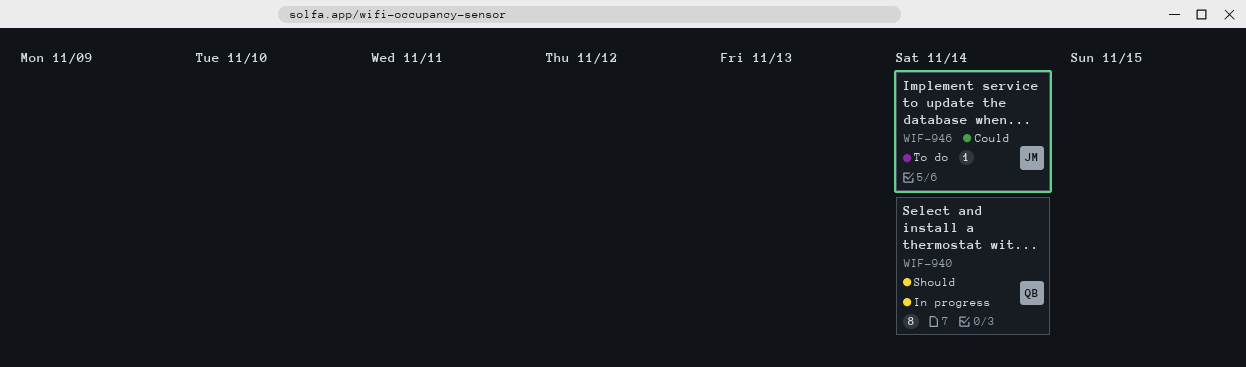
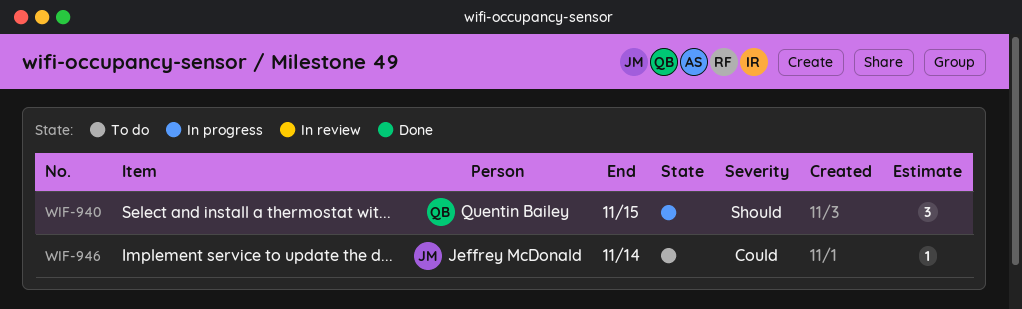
WIF-940, estimate: 8 -> 3
WIF-940, due: Nov 14 -> Nov 15

